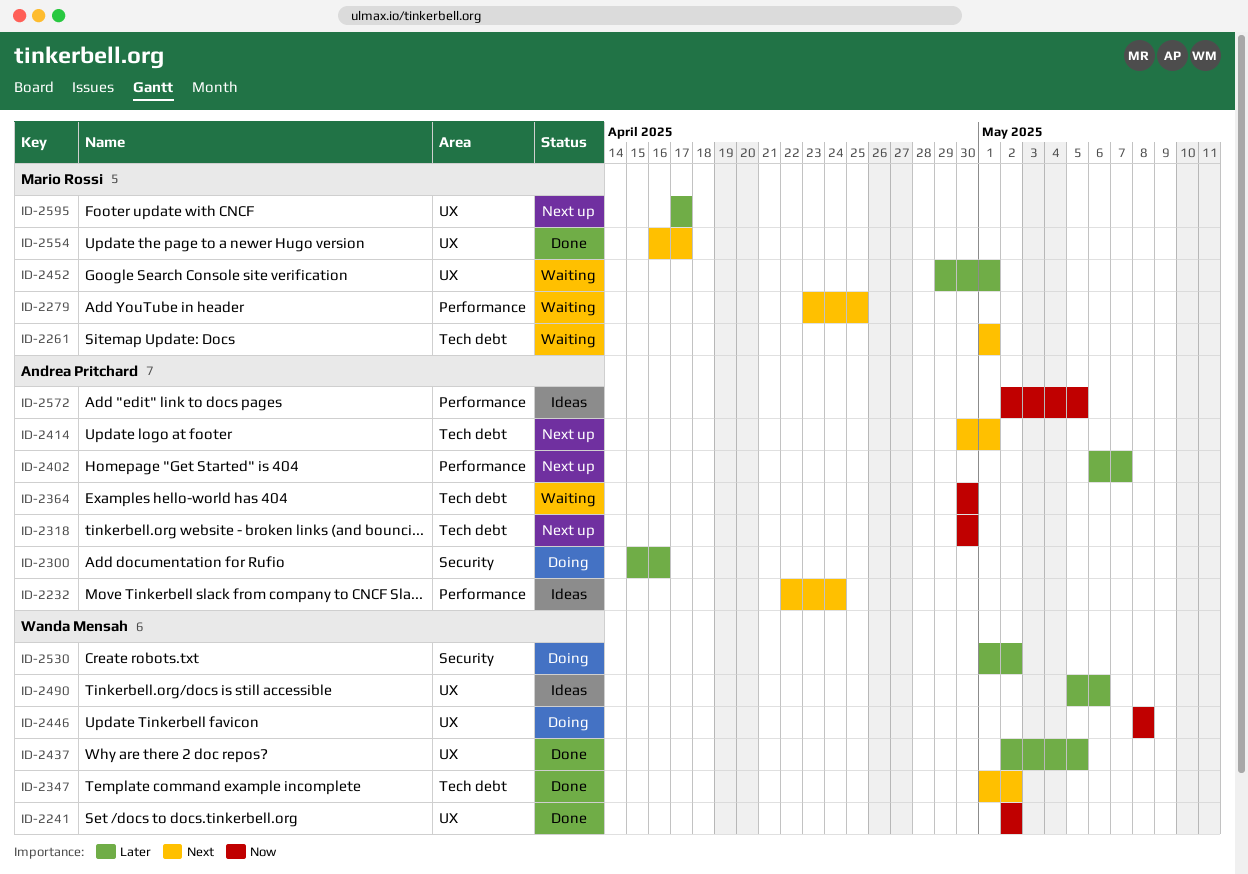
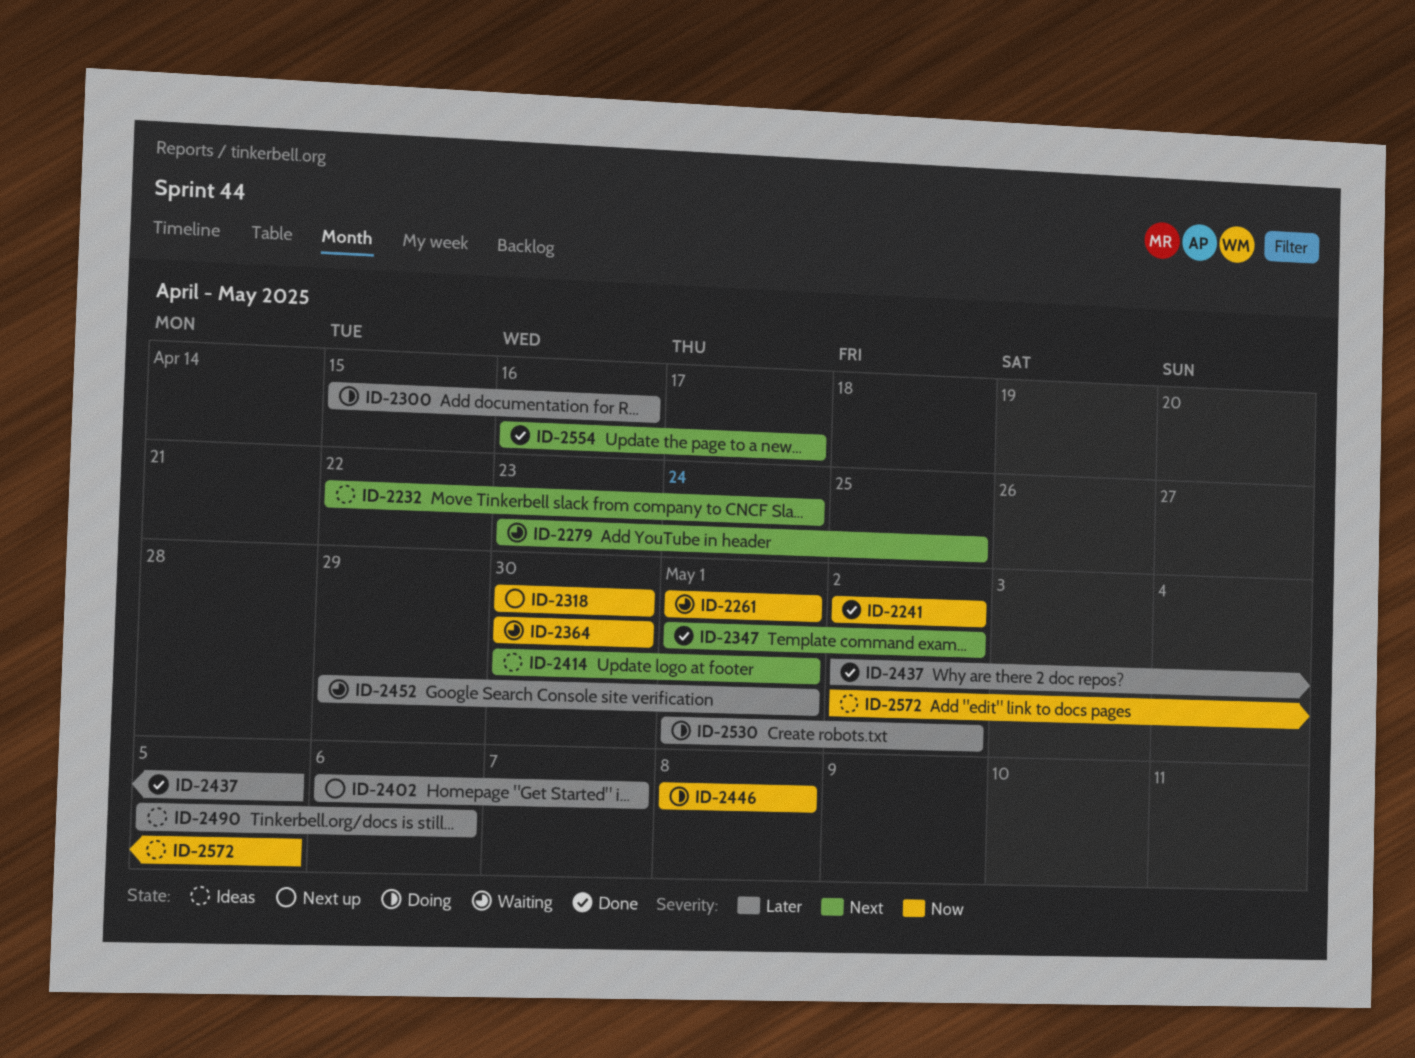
ID-2261, priority: Next -> Now
ID-2414, status: Next up -> Ideas
ID-2595: present -> none

